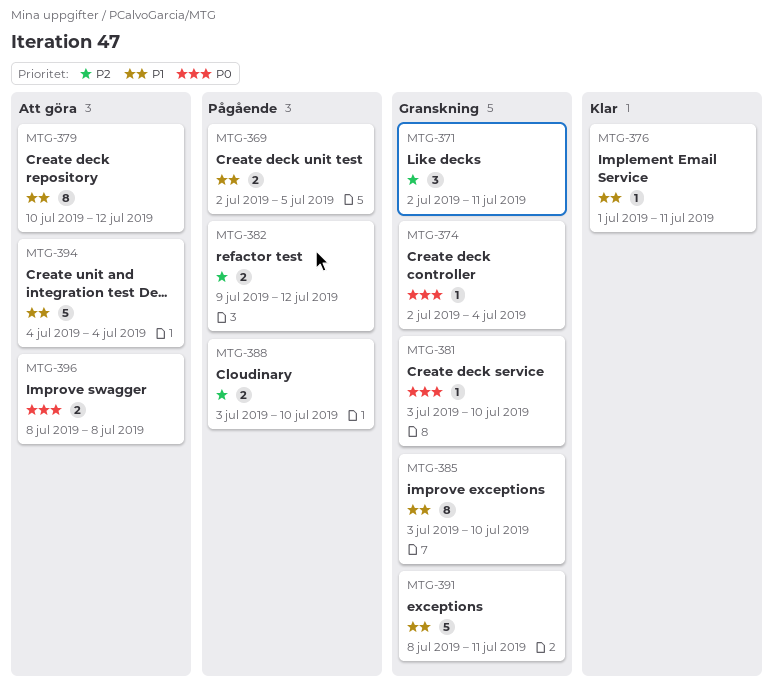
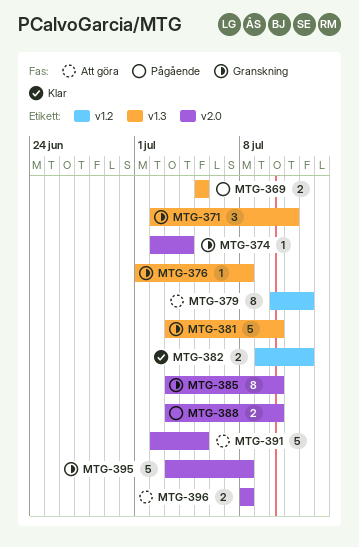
MTG-369, start: Jul 2 -> Jul 5
MTG-376, status: Klar -> Granskning
MTG-376, due: Jul 11 -> Jul 8
MTG-381, estimate: 1 -> 5
MTG-382, status: Pågående -> Klar
MTG-391, status: Granskning -> Att göra
MTG-391, start: Jul 8 -> Jul 2
MTG-391, due: Jul 11 -> Jul 5
MTG-394: present -> none
MTG-395: none -> present

